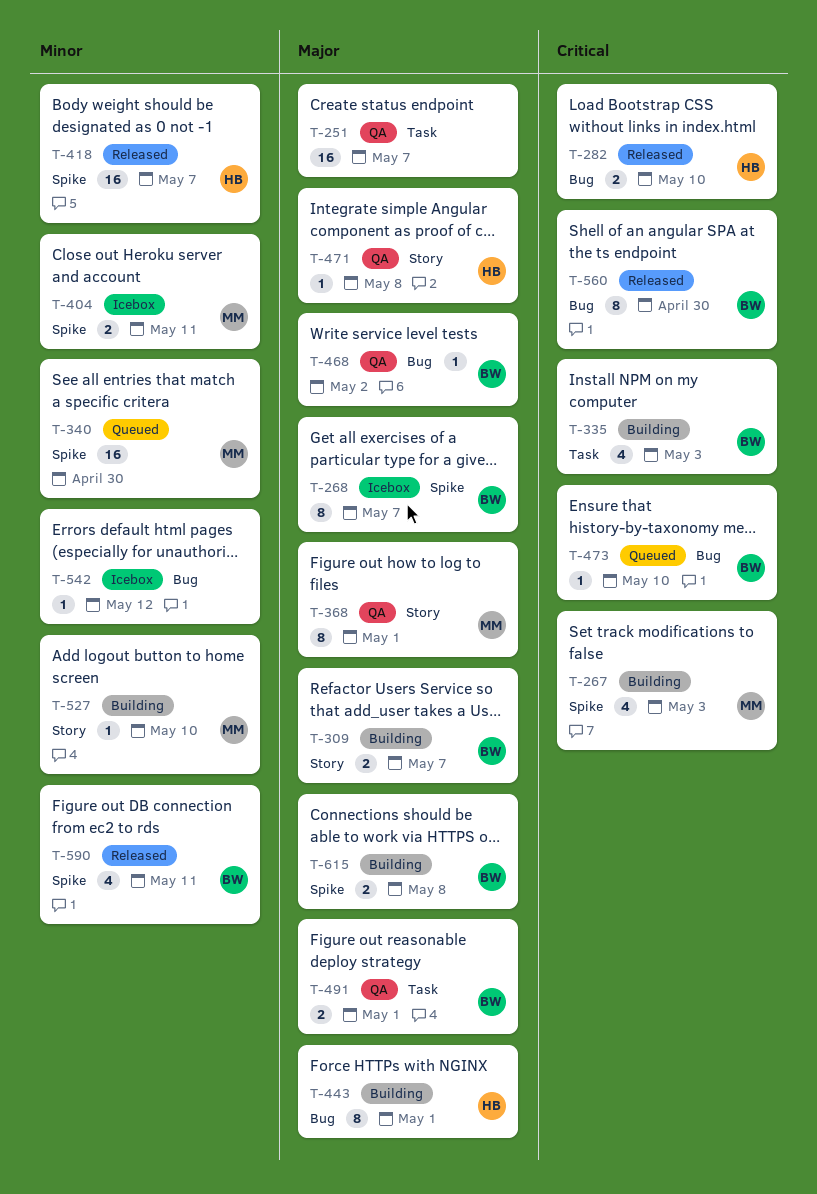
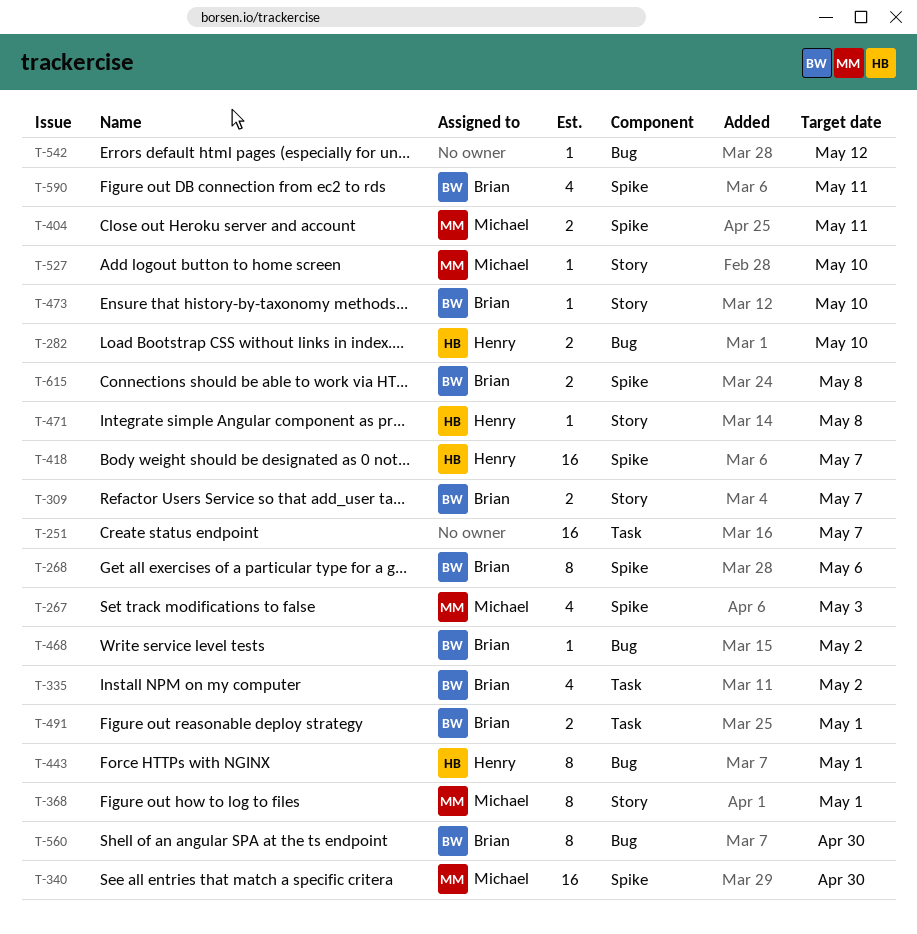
T-268, due: May 7 -> May 6
T-335, due: May 3 -> May 2
T-473, label: Bug -> Story

